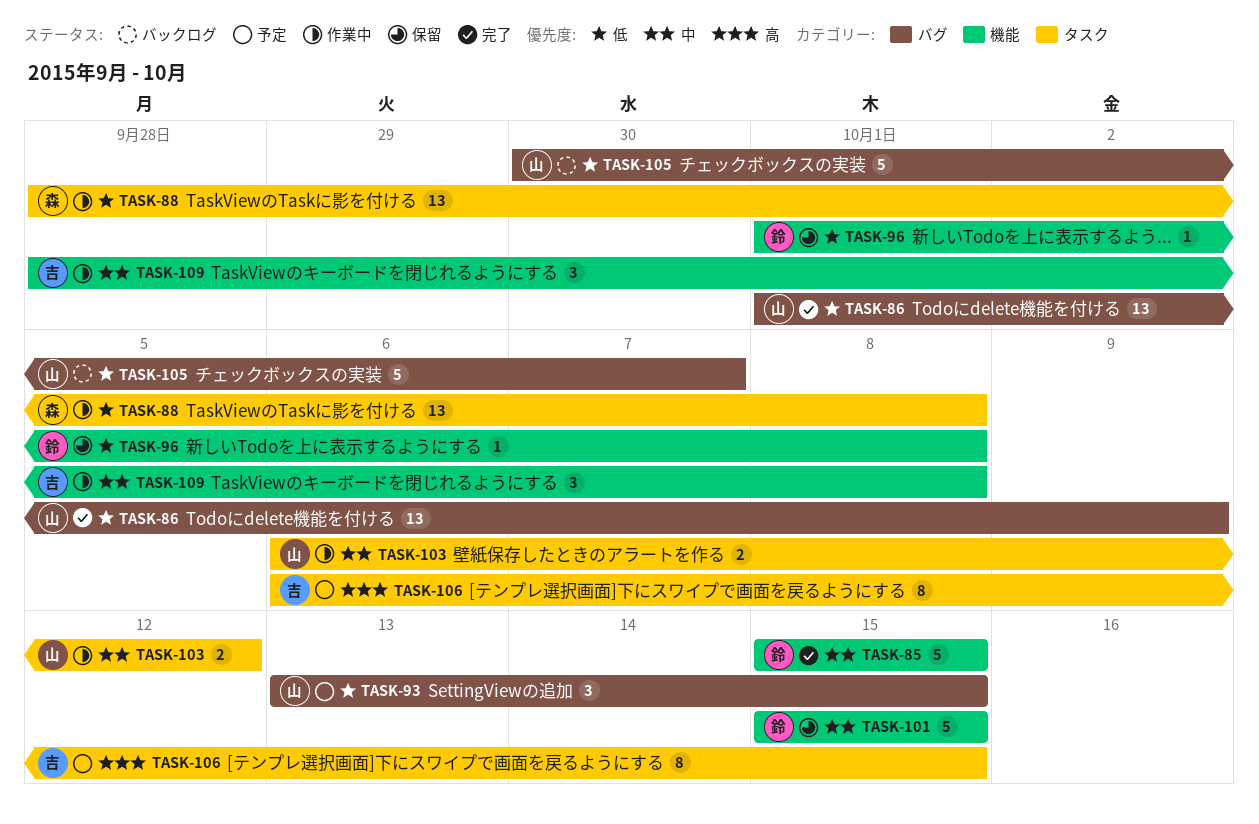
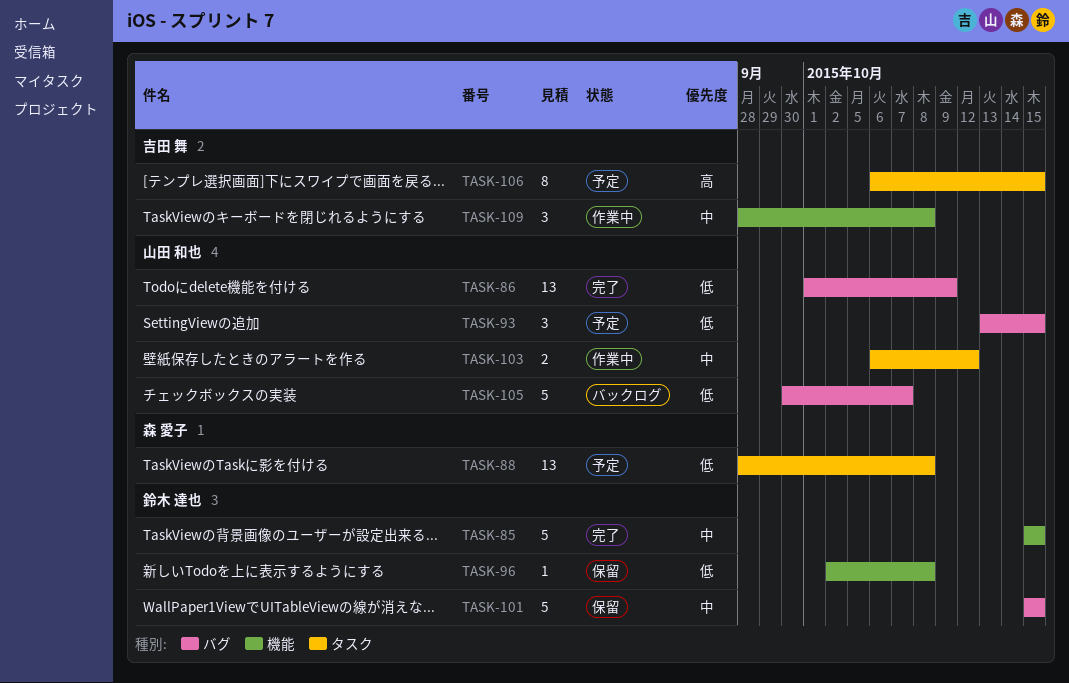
TASK-88, status: 作業中 -> 予定
TASK-96, start: Oct 1 -> Oct 2
TASK-101, label: 機能 -> バグ

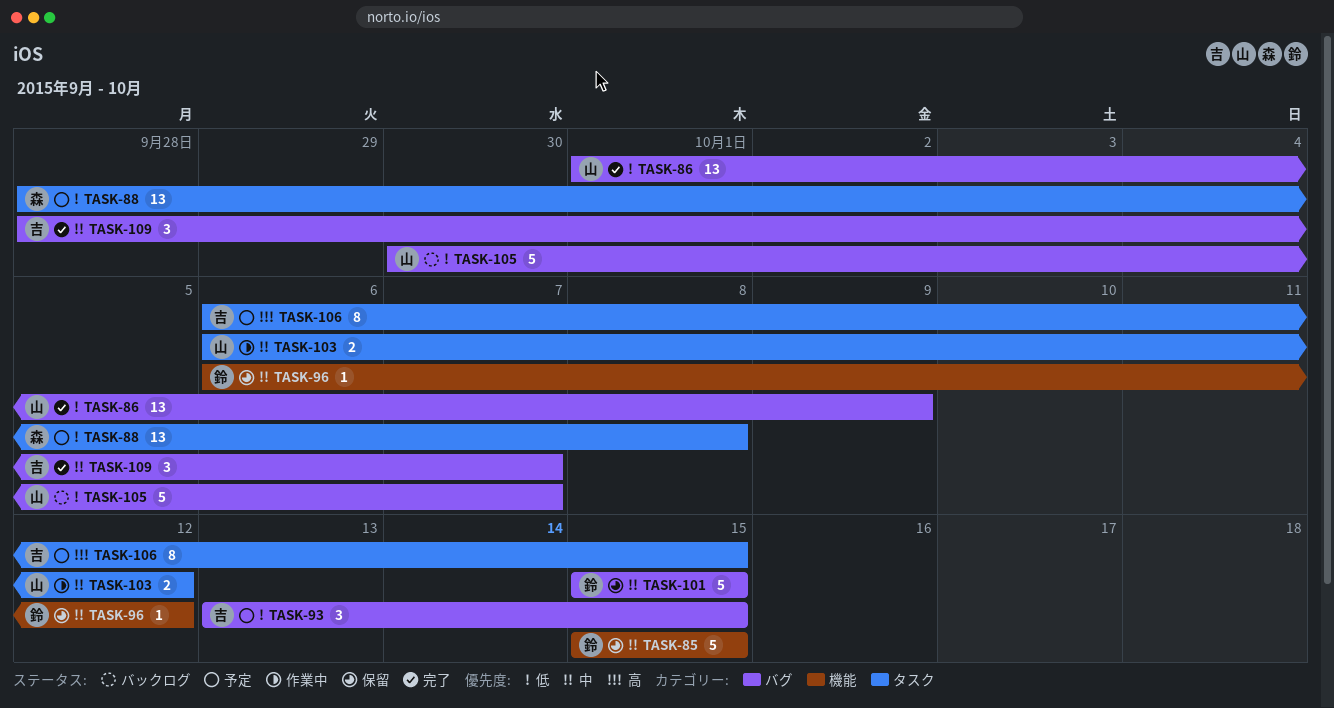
TASK-85, status: 完了 -> 保留
TASK-93, owner: 山田 和也 -> 吉田 舞
TASK-96, priority: 低 -> 中
TASK-96, start: Oct 2 -> Oct 6
TASK-96, due: Oct 8 -> Oct 12
TASK-109, status: 作業中 -> 完了
TASK-109, label: 機能 -> バグ
TASK-109, due: Oct 8 -> Oct 7

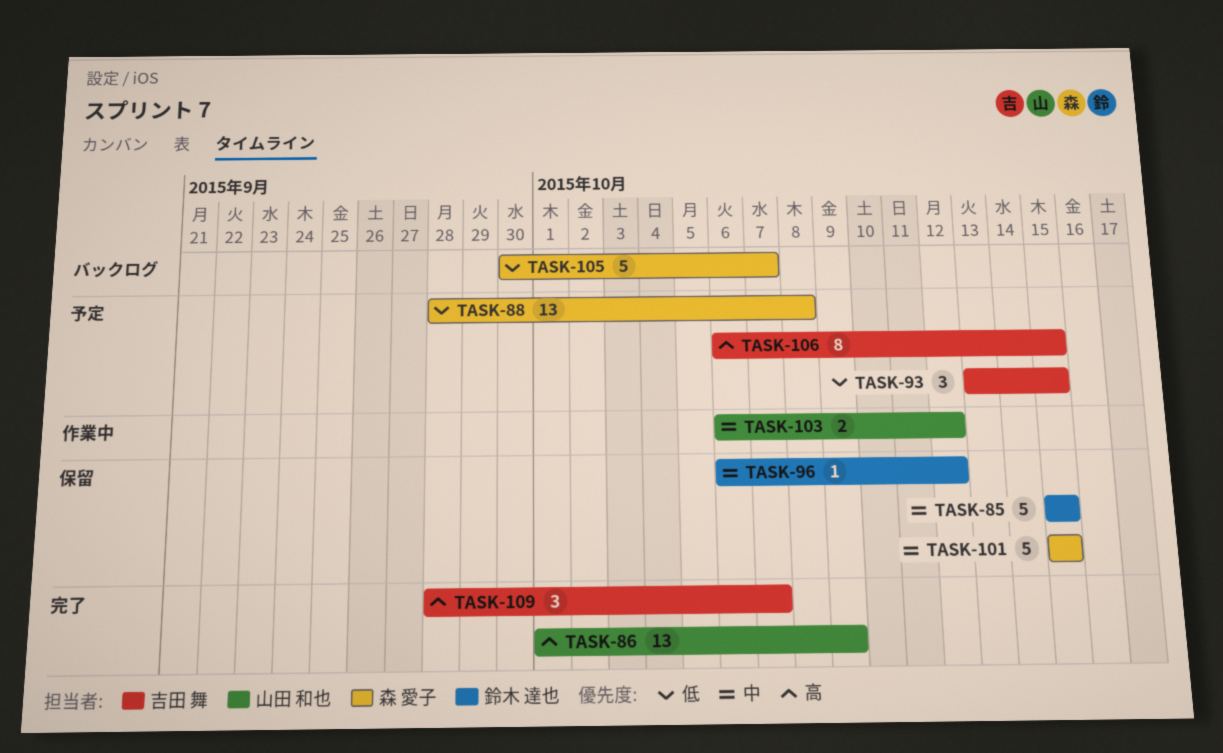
TASK-86, priority: 低 -> 高
TASK-101, owner: 鈴木 達也 -> 森 愛子
TASK-105, owner: 山田 和也 -> 森 愛子
TASK-109, priority: 中 -> 高

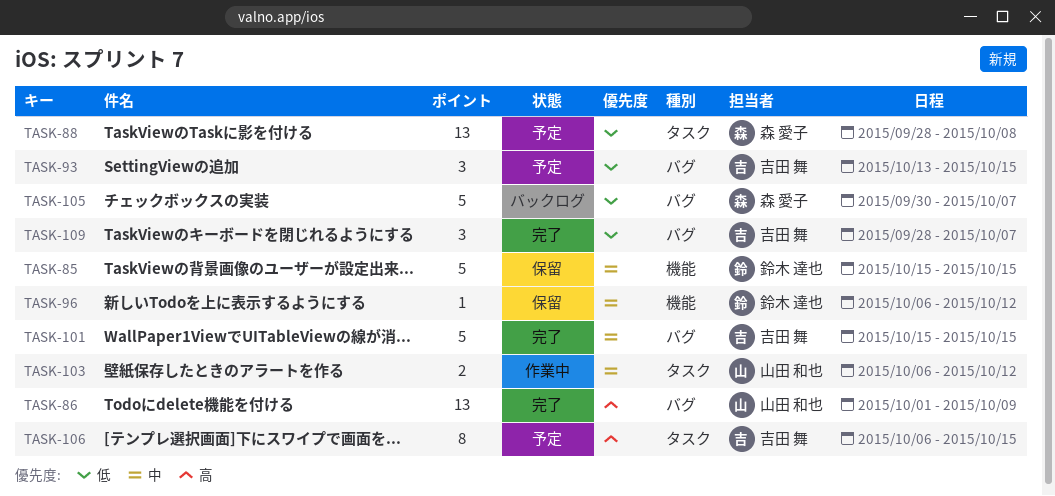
TASK-101, status: 保留 -> 完了
TASK-101, owner: 森 愛子 -> 吉田 舞
TASK-109, priority: 高 -> 低

